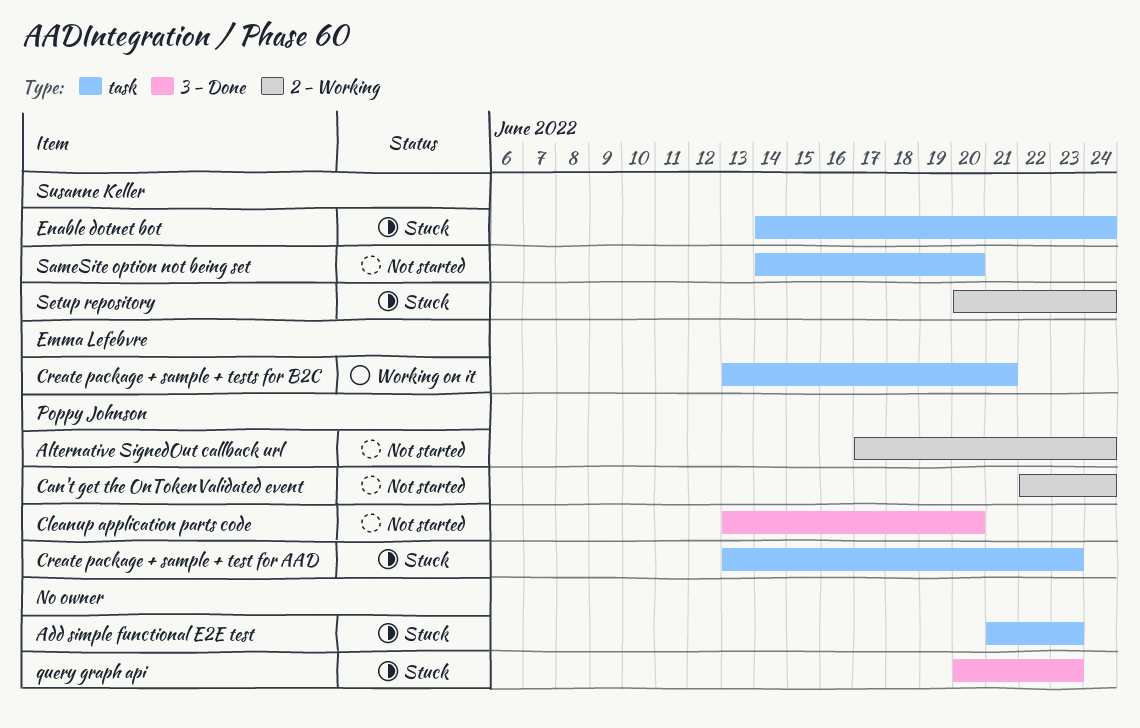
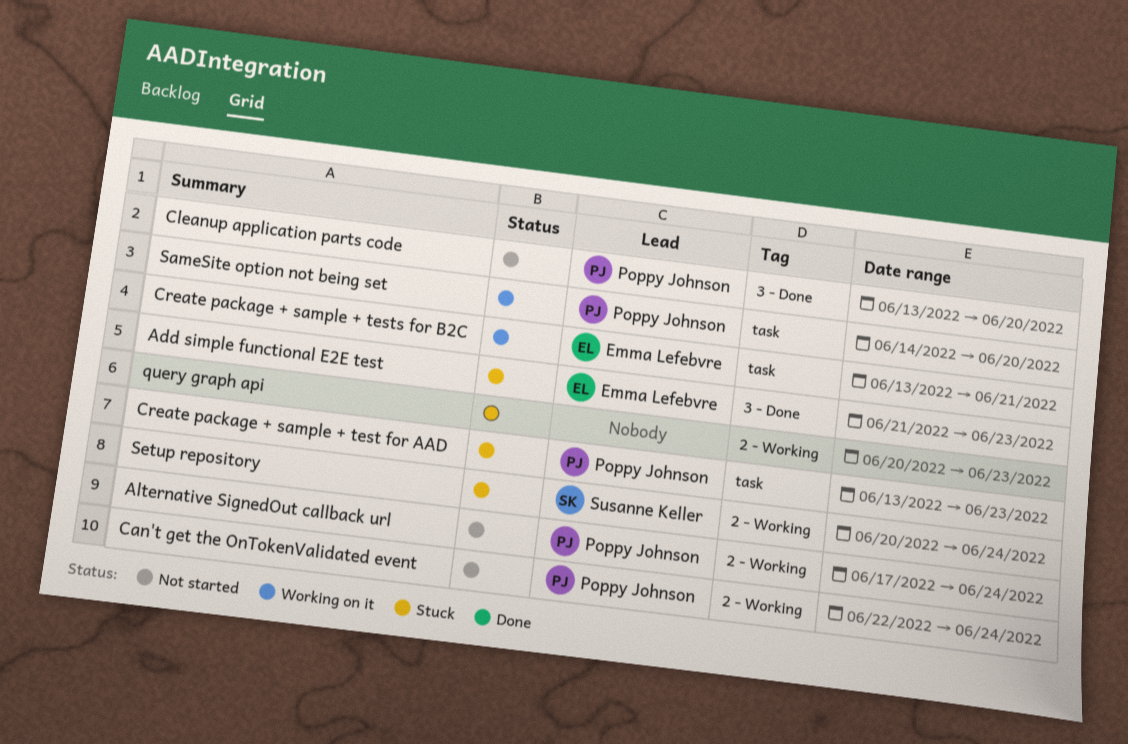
Add simple functional E2E test, owner: none -> Emma Lefebvre
Add simple functional E2E test, label: task -> 3 - Done
Enable dotnet bot: present -> none
query graph api, label: 3 - Done -> 2 - Working
SameSite option not being set, status: Not started -> Working on it
SameSite option not being set, owner: Susanne Keller -> Poppy Johnson

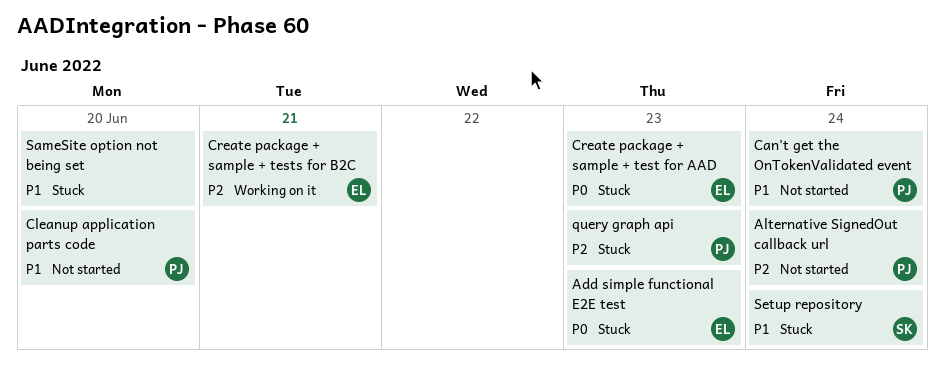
Create package + sample + test for AAD, owner: Poppy Johnson -> Emma Lefebvre
query graph api, owner: none -> Poppy Johnson
SameSite option not being set, status: Working on it -> Stuck
SameSite option not being set, owner: Poppy Johnson -> none

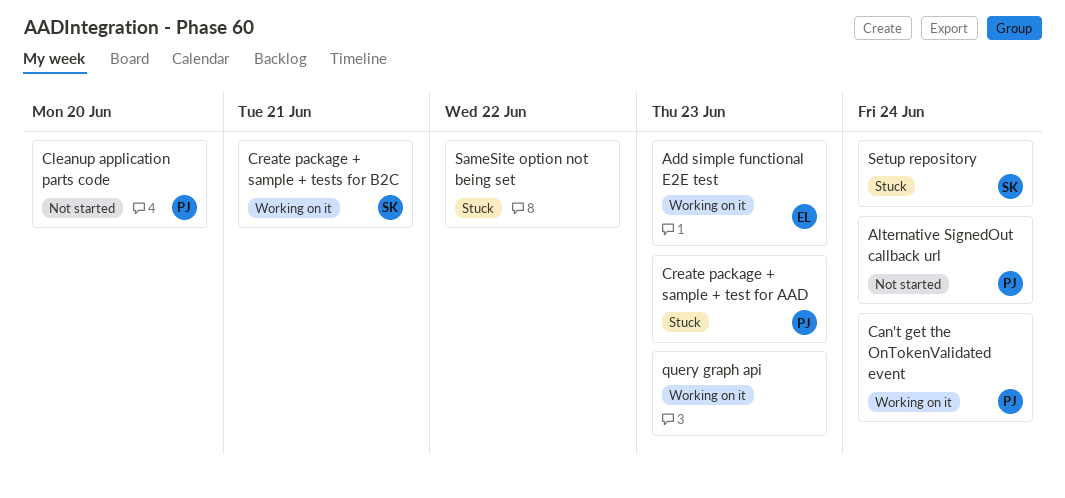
Add simple functional E2E test, status: Stuck -> Working on it
Can't get the OnTokenValidated event, status: Not started -> Working on it
Create package + sample + test for AAD, owner: EL -> PJ
Create package + sample + tests for B2C, owner: EL -> SK
query graph api, status: Stuck -> Working on it
query graph api, owner: PJ -> none
SameSite option not being set, due: Jun 20 -> Jun 22

